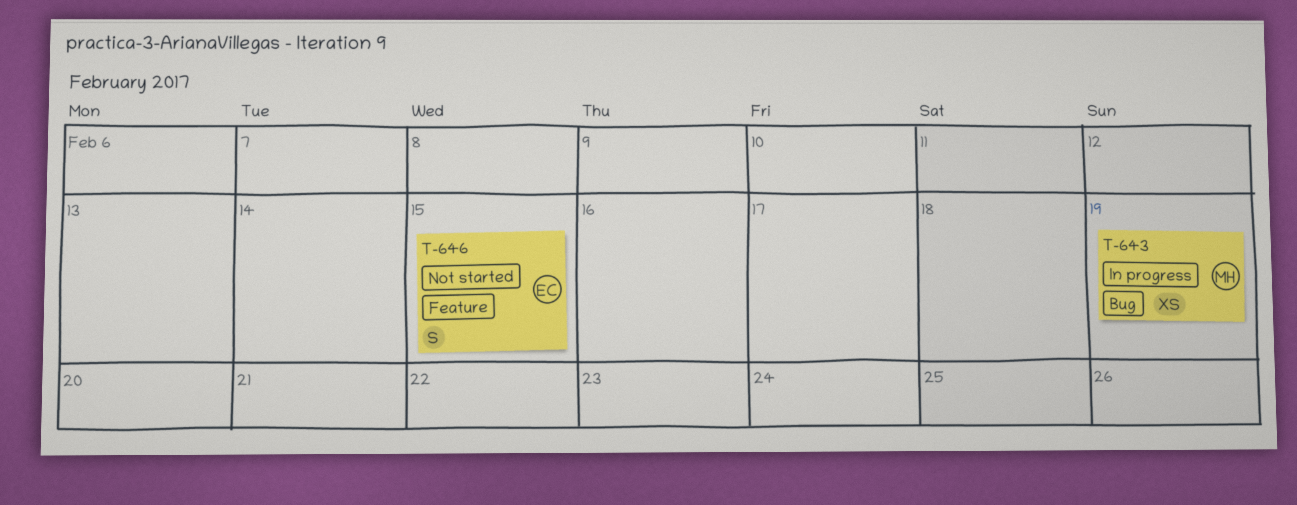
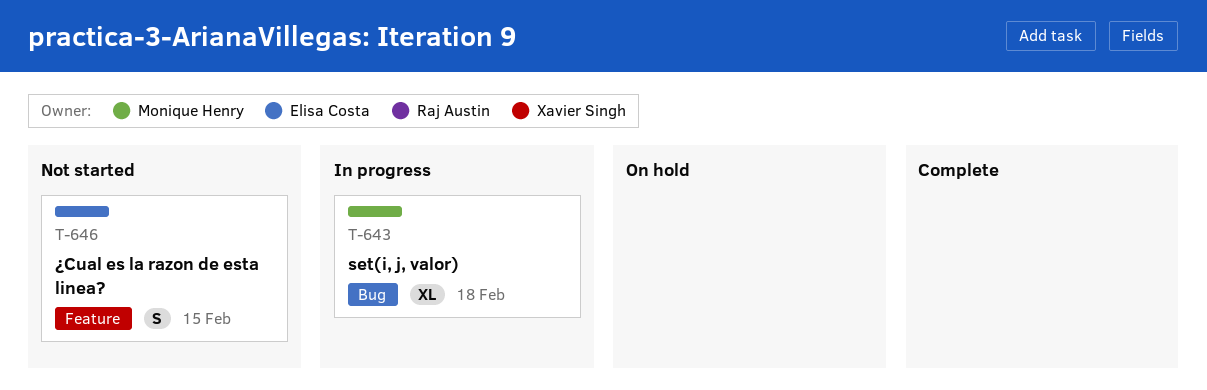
T-643, estimate: XS -> XL
T-643, due: Feb 19 -> Feb 18

